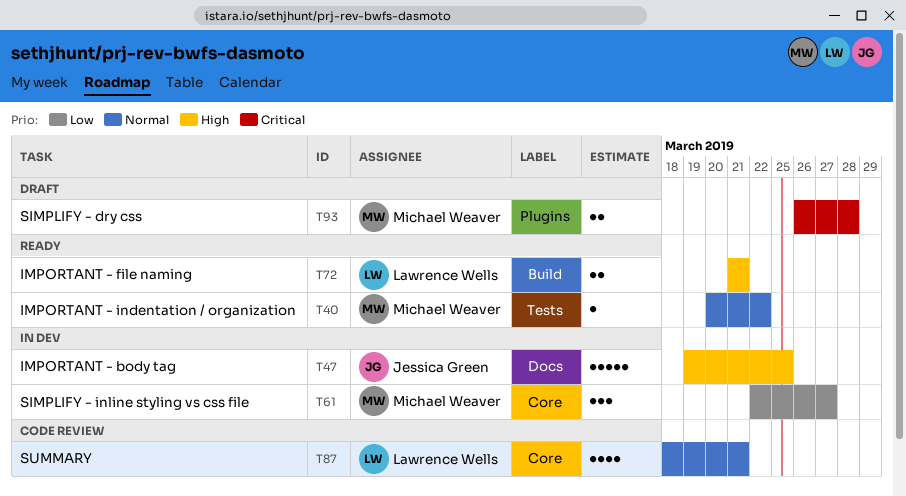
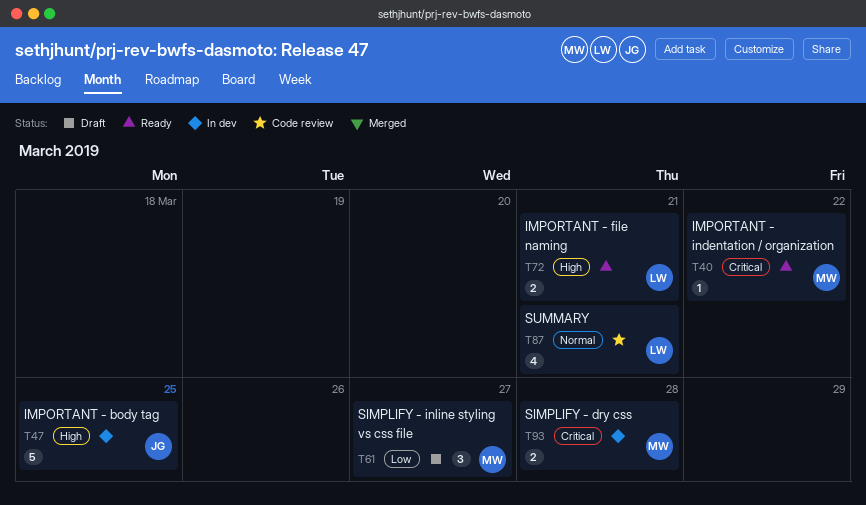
T40, priority: Normal -> Critical
T61, status: In dev -> Draft
T93, status: Draft -> In dev

